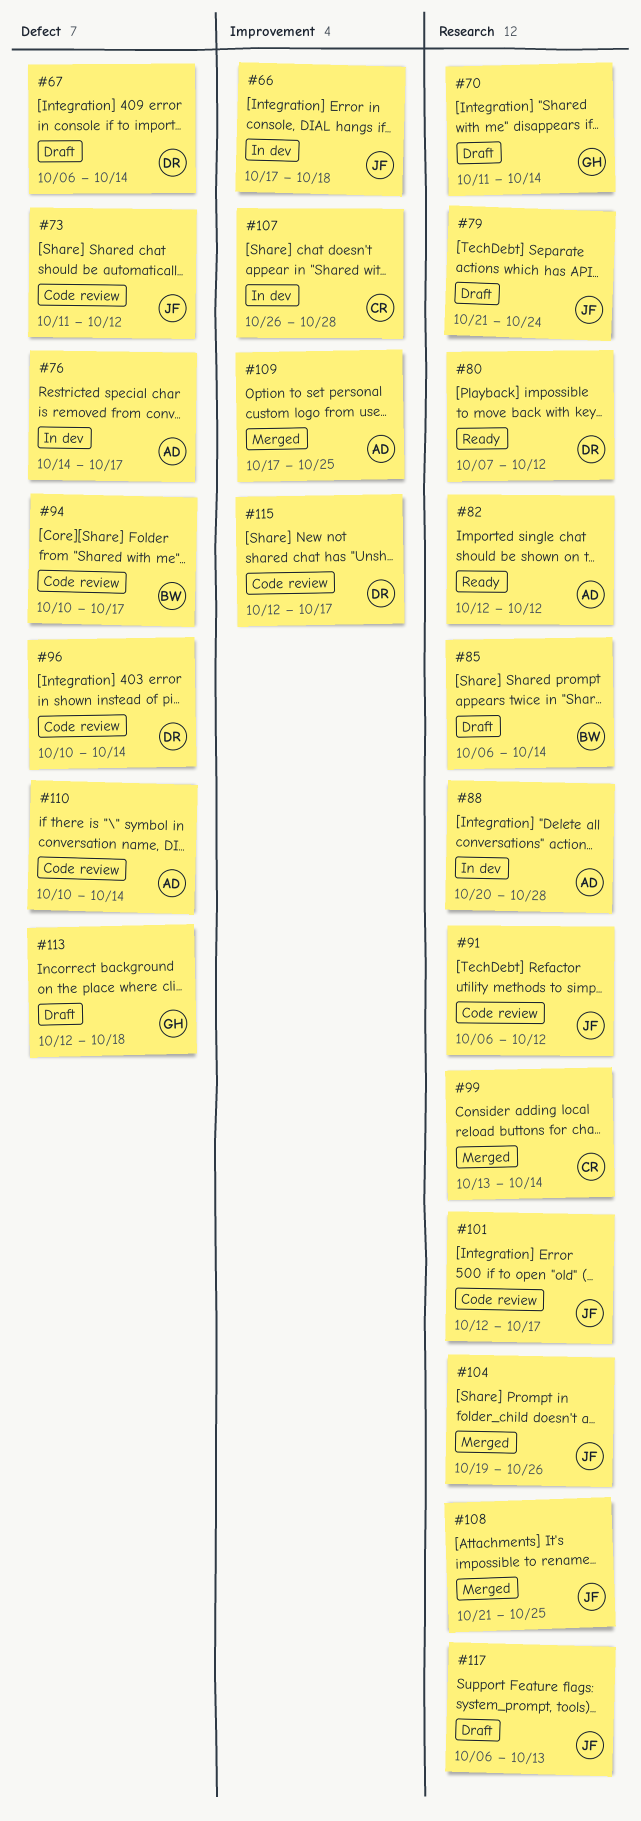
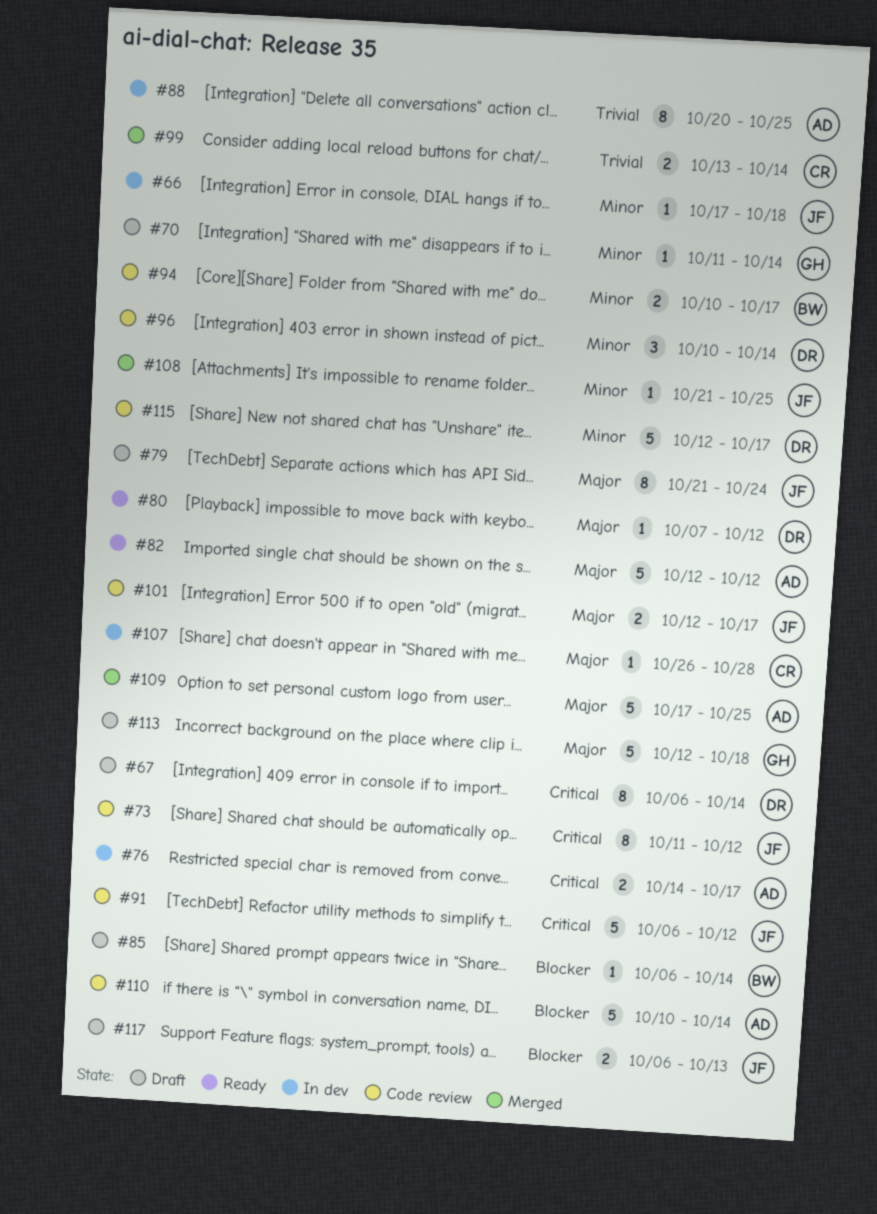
#88, due: Oct 28 -> Oct 25
#104: present -> none

